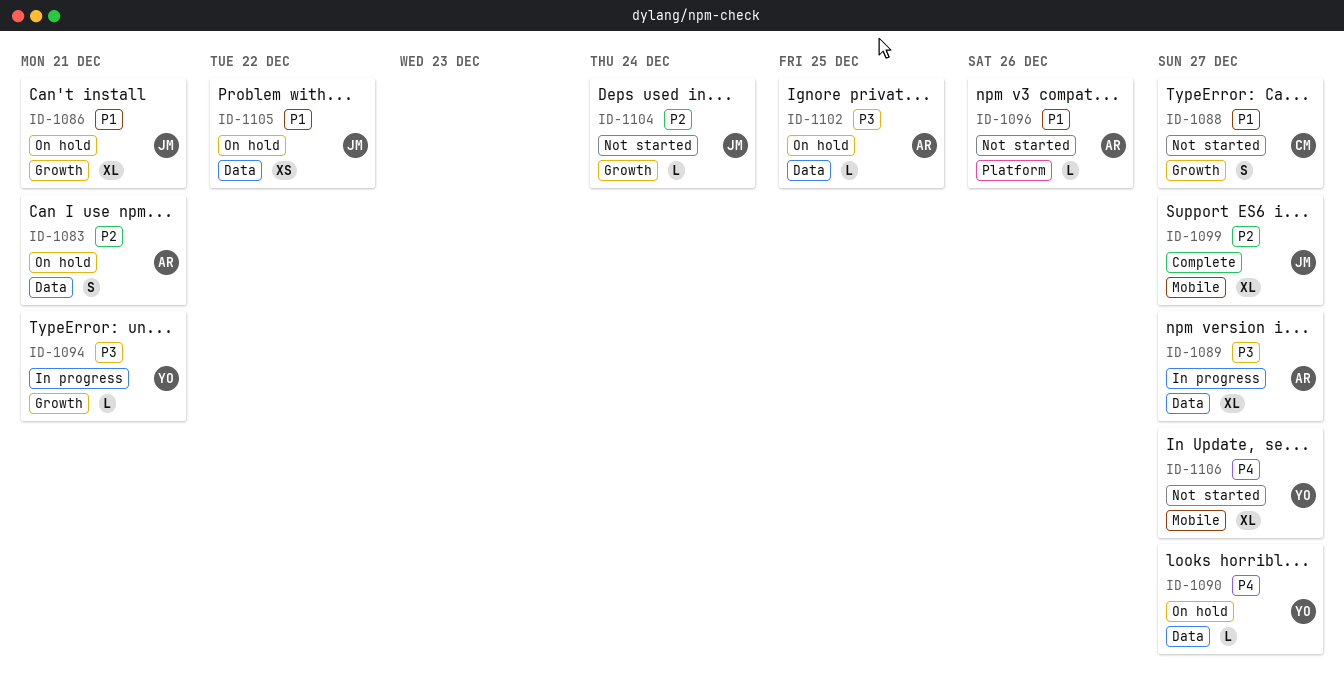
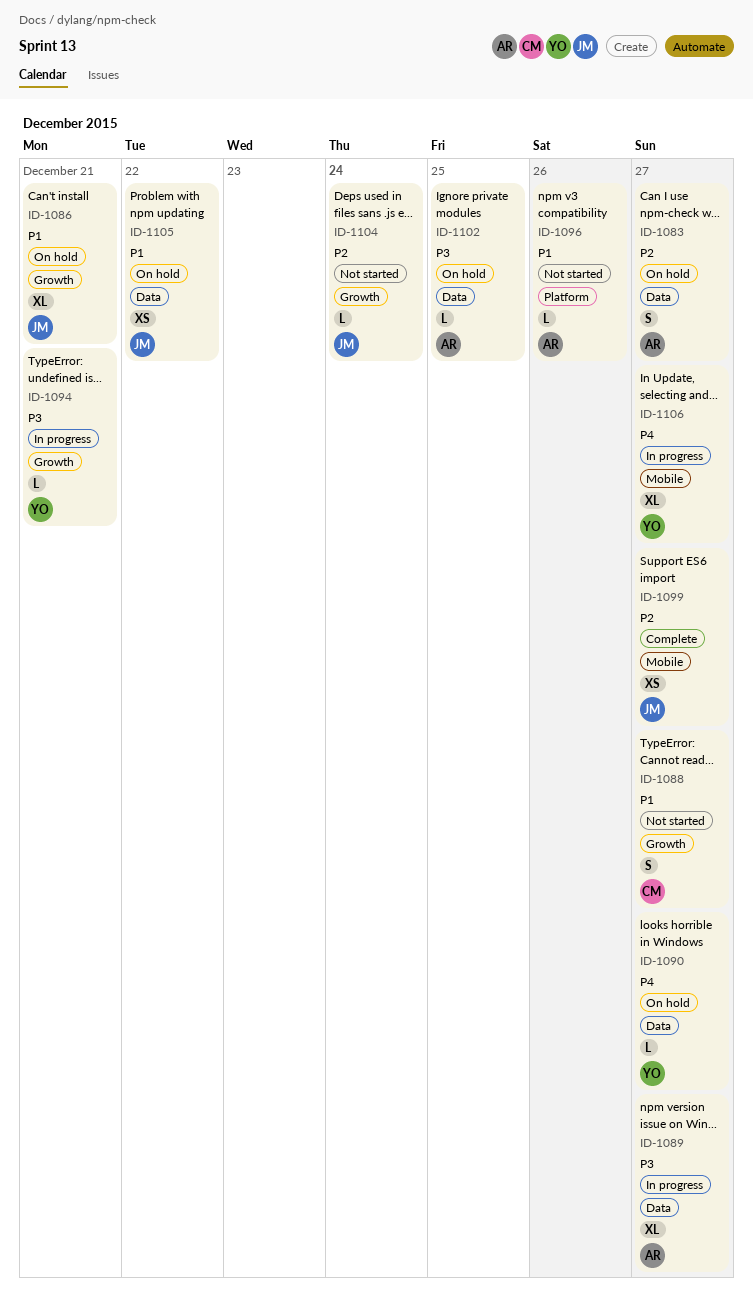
ID-1083, due: Dec 21 -> Dec 27
ID-1099, estimate: XL -> XS
ID-1106, status: Not started -> In progress

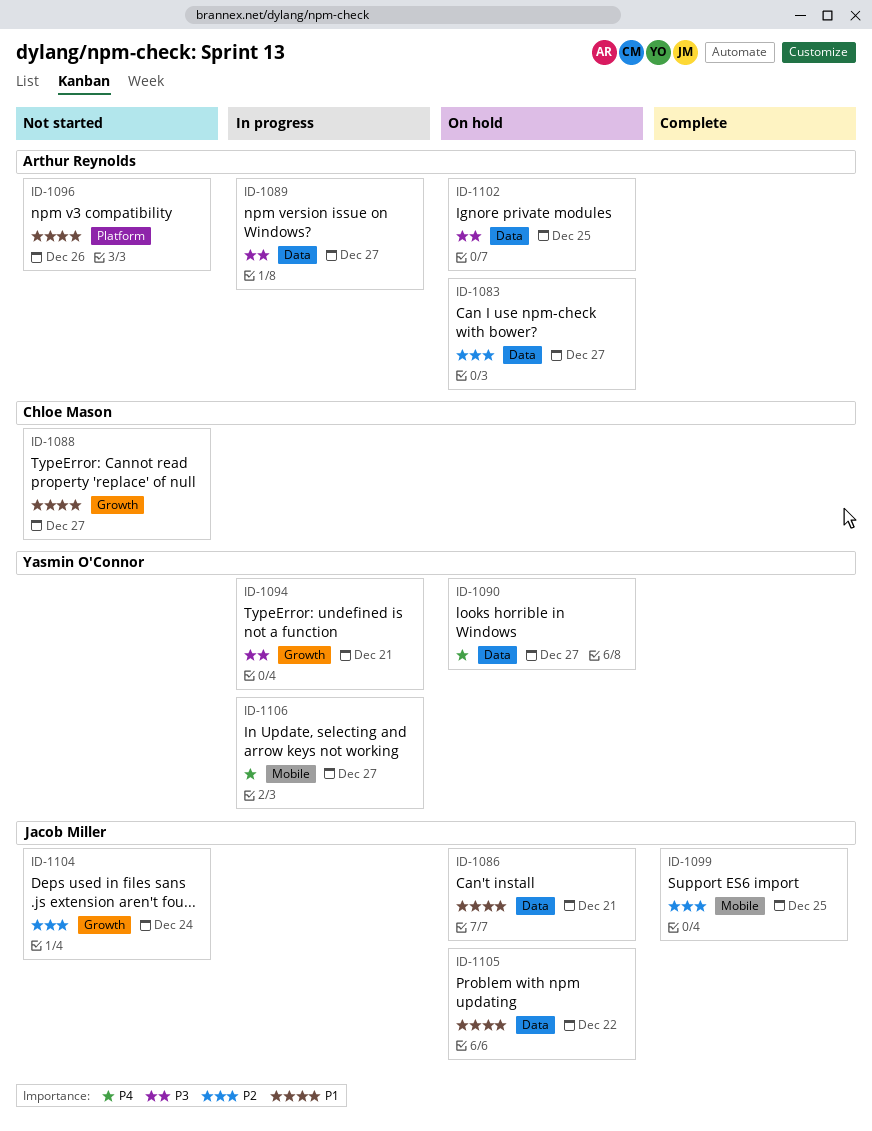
ID-1086, label: Growth -> Data
ID-1099, due: Dec 27 -> Dec 25

